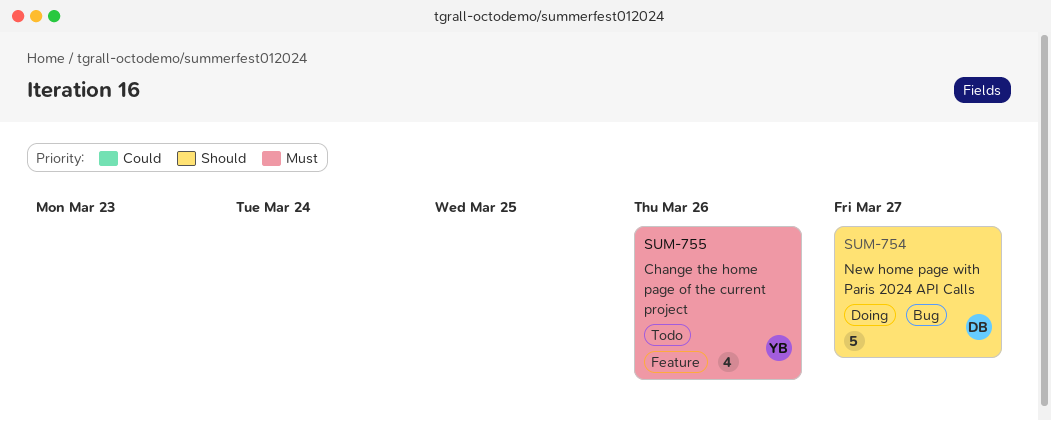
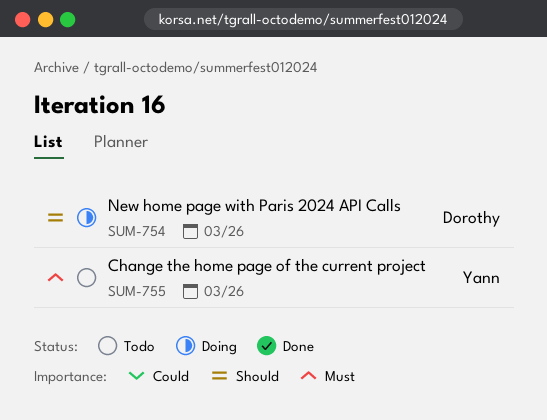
SUM-754, due: Mar 27 -> Mar 26

